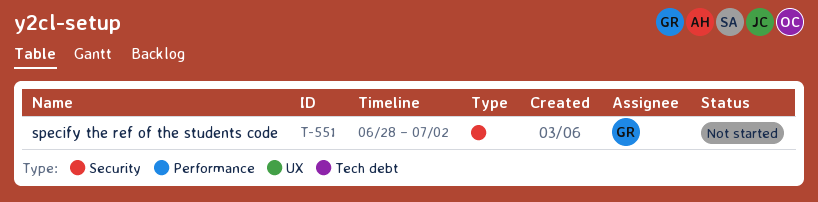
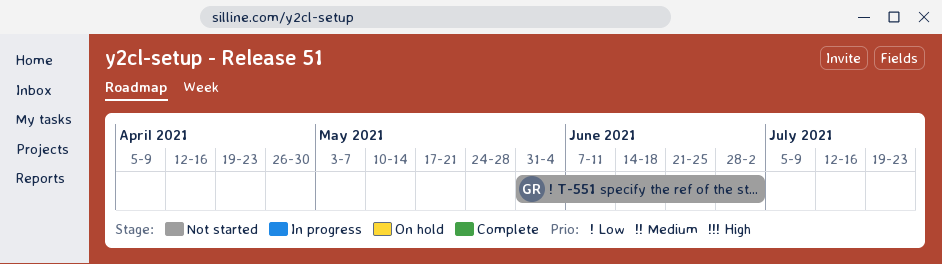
T-551, start: Jun 28 -> May 31

